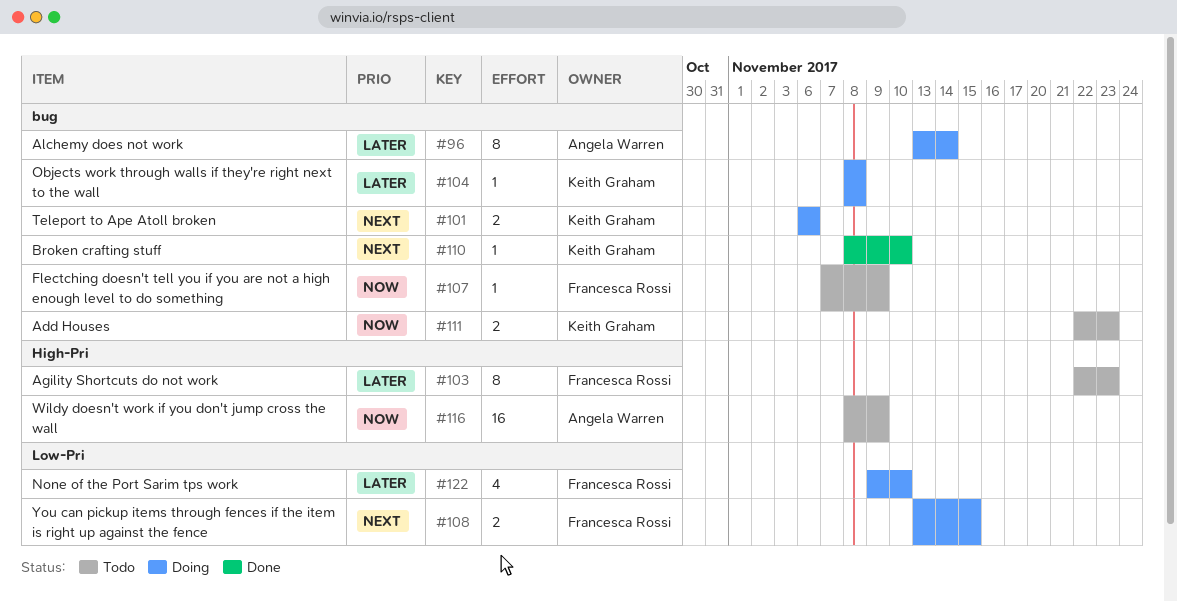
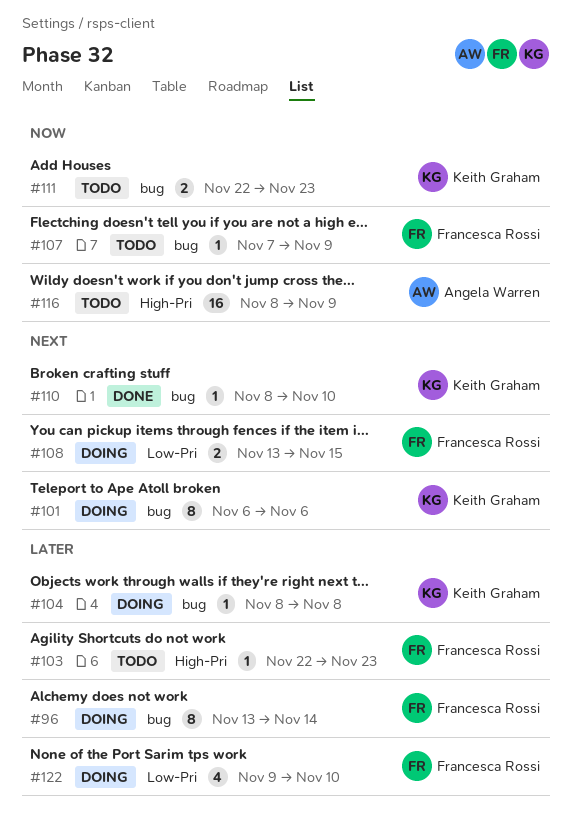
#96, owner: Angela Warren -> Francesca Rossi
#101, estimate: 2 -> 8
#103, estimate: 8 -> 1

